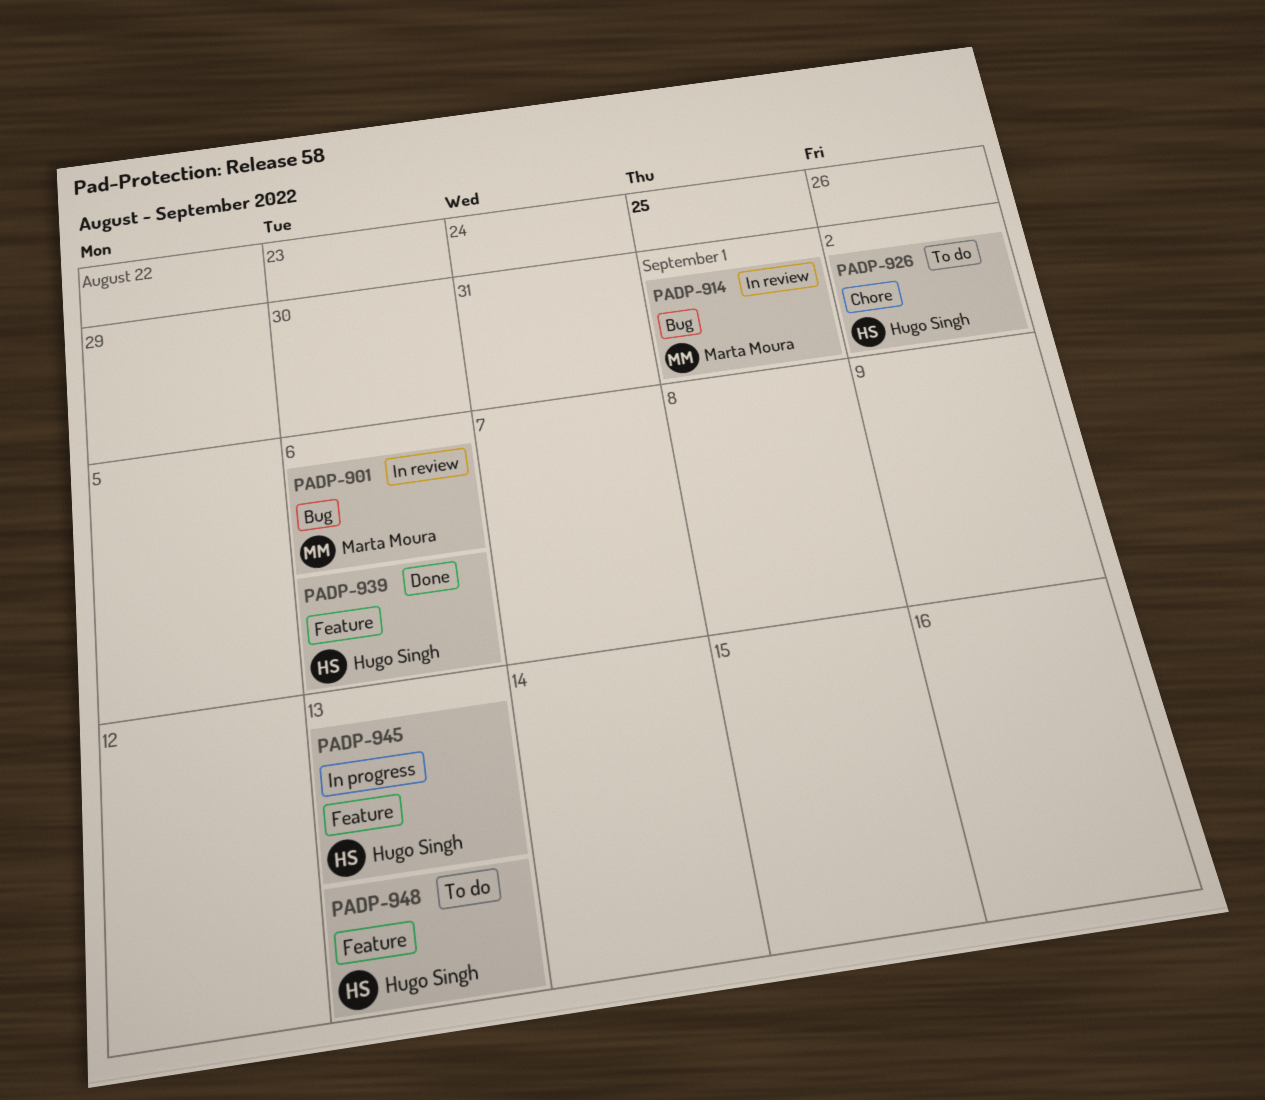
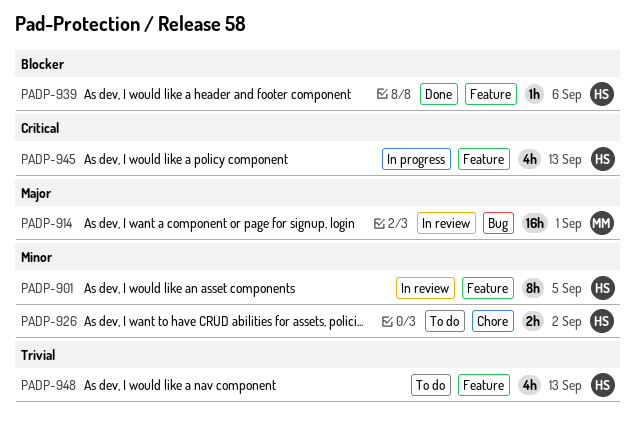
PADP-901, owner: Marta Moura -> Hugo Singh
PADP-901, label: Bug -> Feature
PADP-901, due: Sep 6 -> Sep 5

